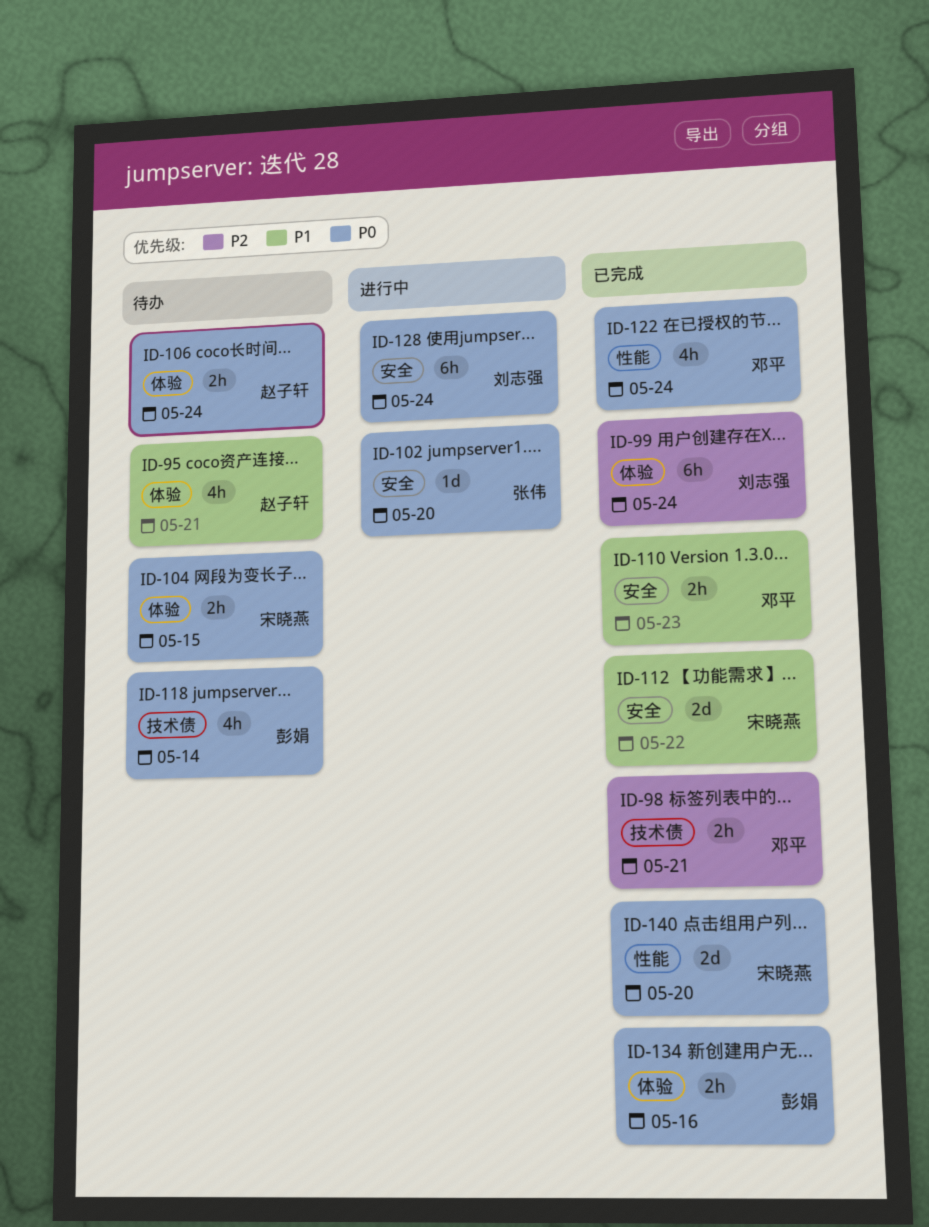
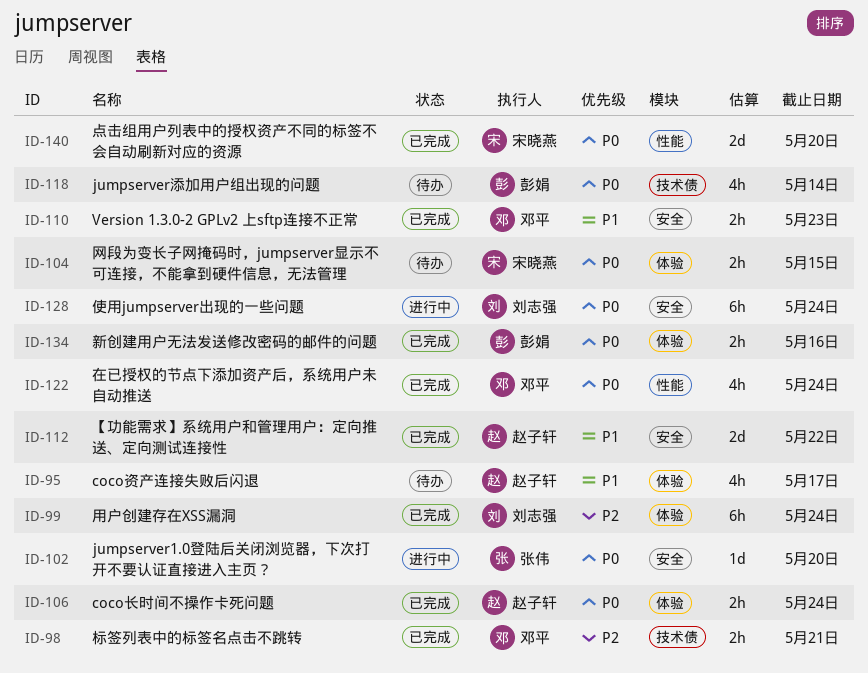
ID-95, due: May 21 -> May 17
ID-106, status: 待办 -> 已完成
ID-112, owner: 宋晓燕 -> 赵子轩

